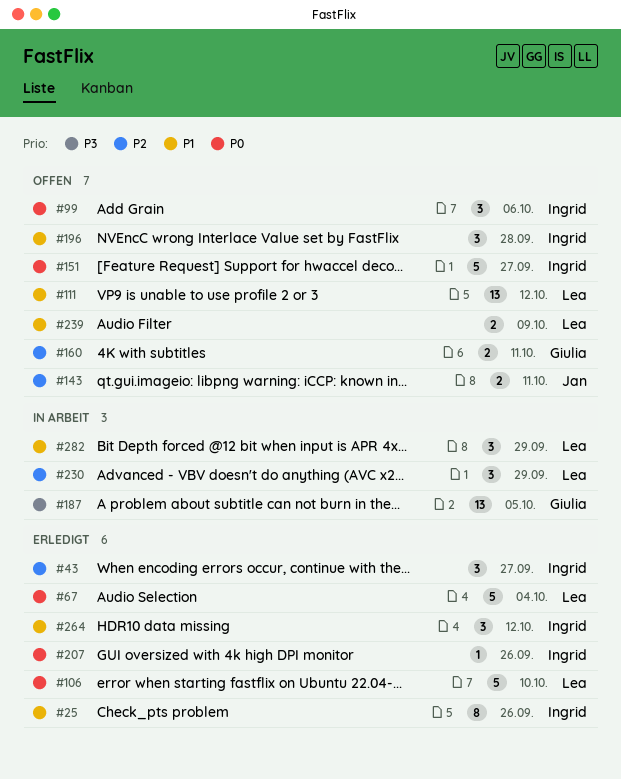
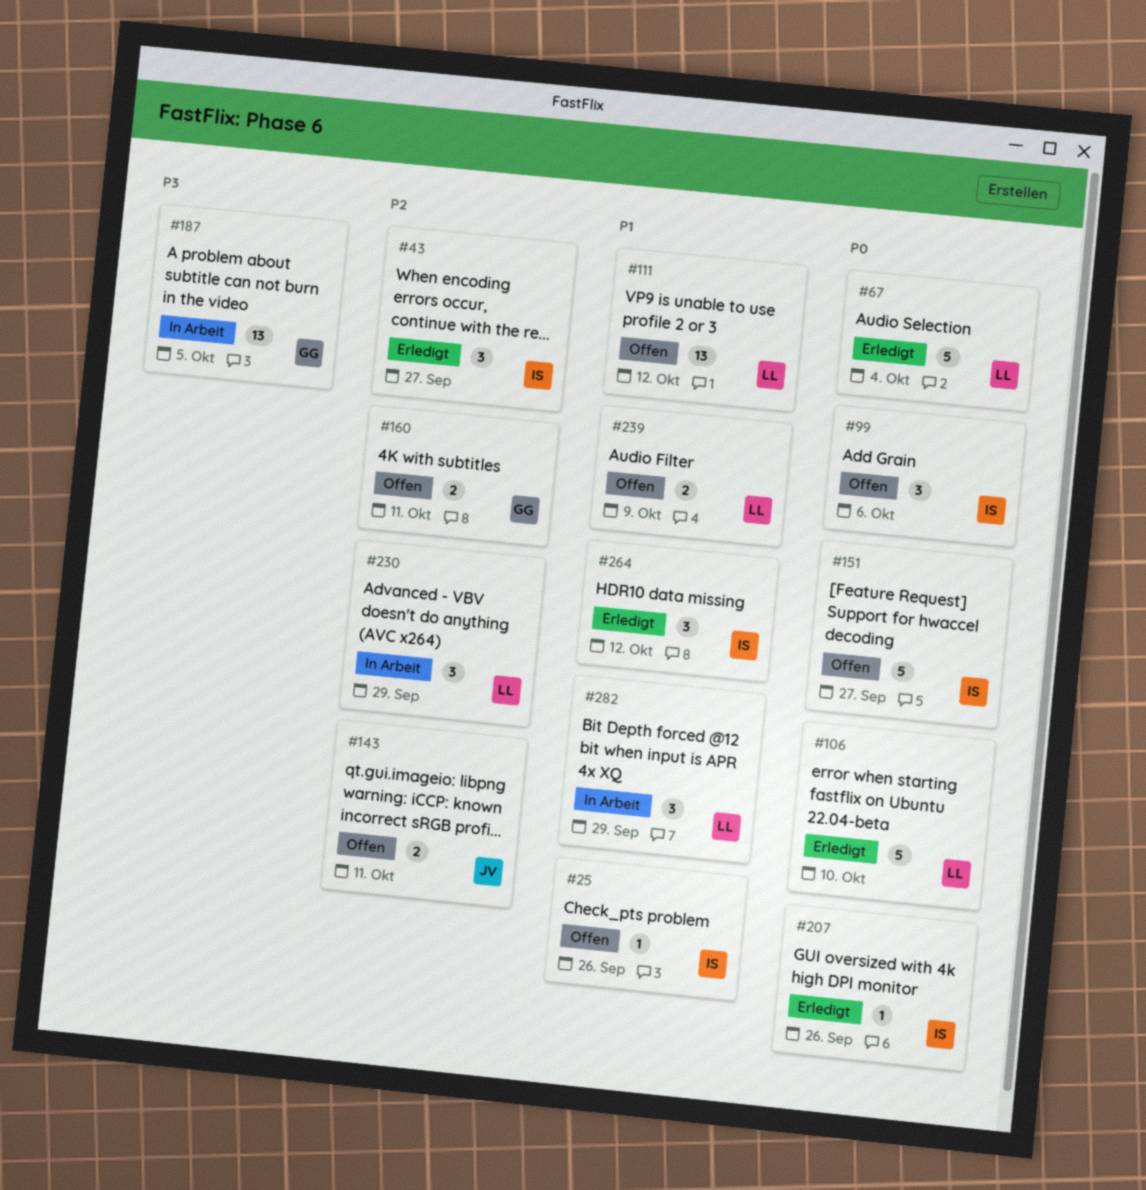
#25, status: Erledigt -> Offen
#25, estimate: 8 -> 1
#196: present -> none

